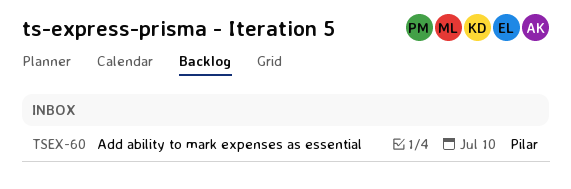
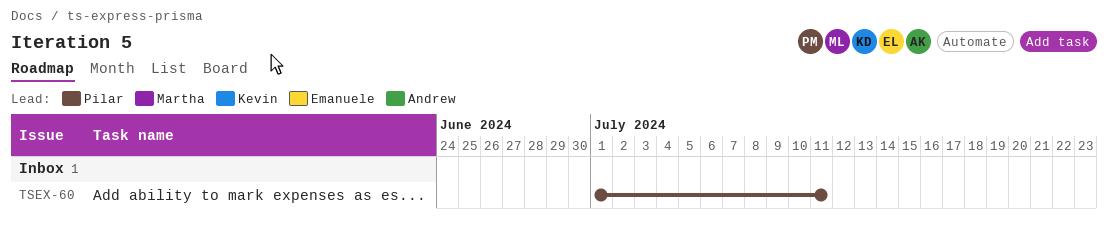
TSEX-60, due: Jul 10 -> Jul 11

